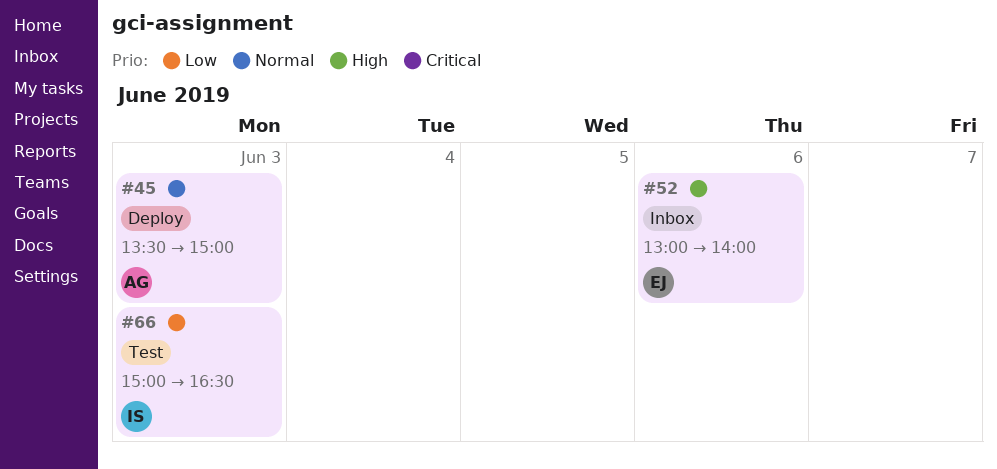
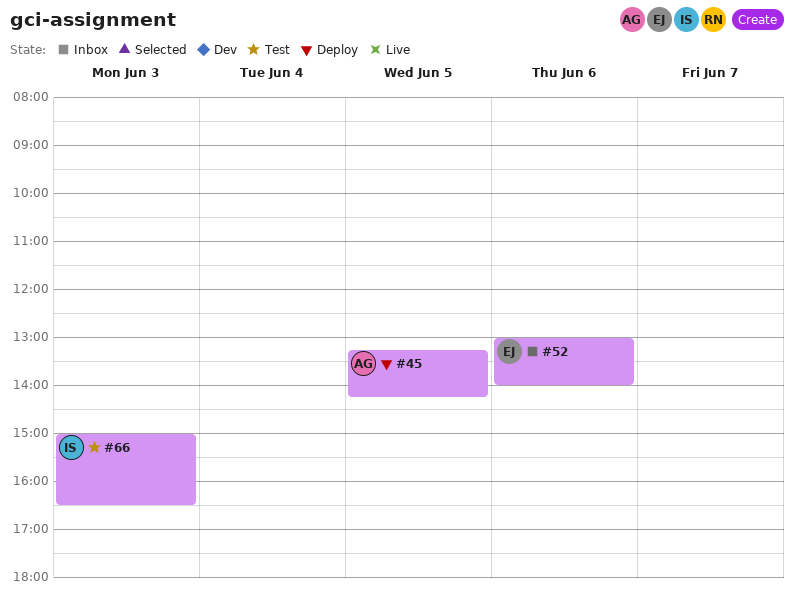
#45, day: Jun 3 -> Jun 5
#45, begins: 13:30 -> 13:15
#45, ends: 15:00 -> 14:15

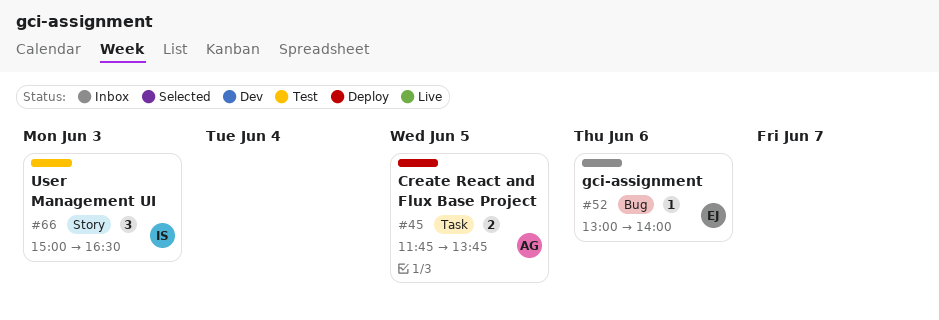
#45, begins: 13:15 -> 11:45
#45, ends: 14:15 -> 13:45

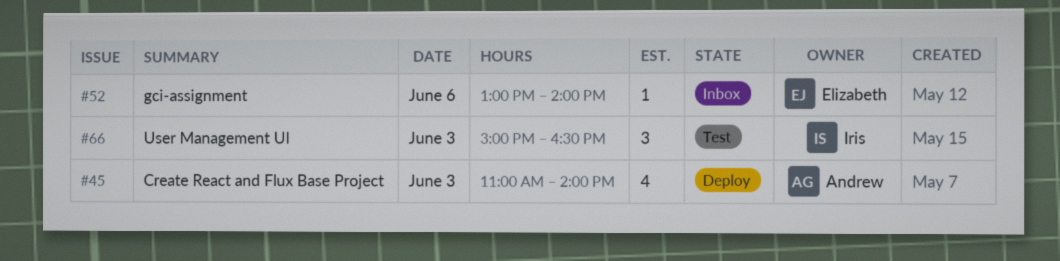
#45, estimate: 2 -> 4
#45, day: Jun 5 -> Jun 3
#45, begins: 11:45 -> 11:00
#45, ends: 13:45 -> 14:00

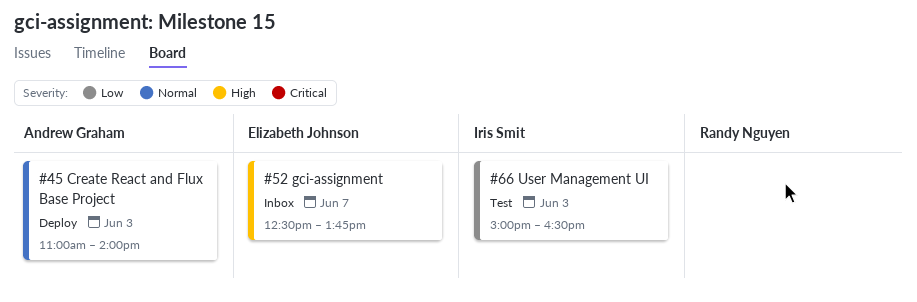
#52, day: Jun 6 -> Jun 7
#52, begins: 13:00 -> 12:30
#52, ends: 14:00 -> 13:45

